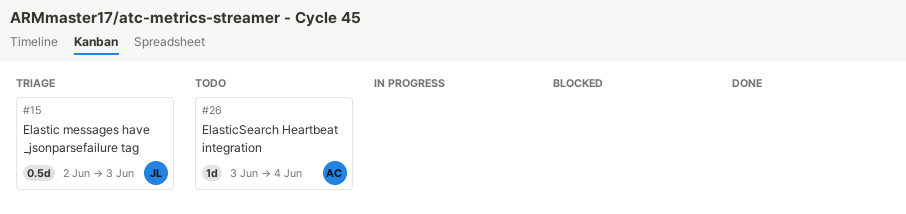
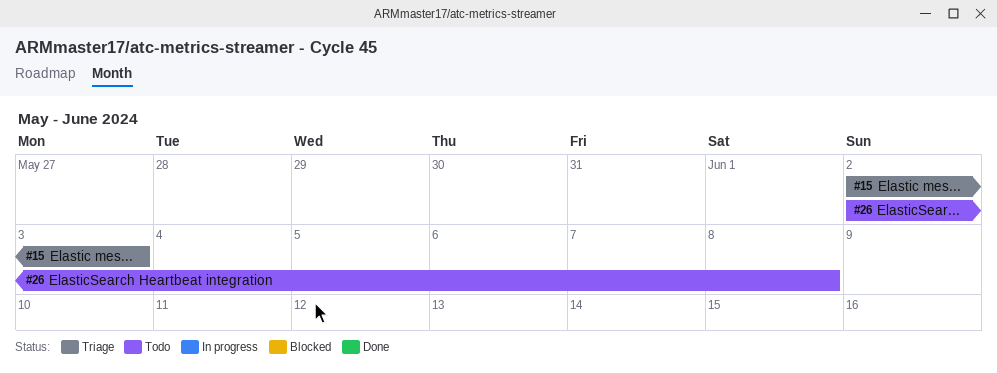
#26, start: Jun 3 -> Jun 2
#26, due: Jun 4 -> Jun 8

